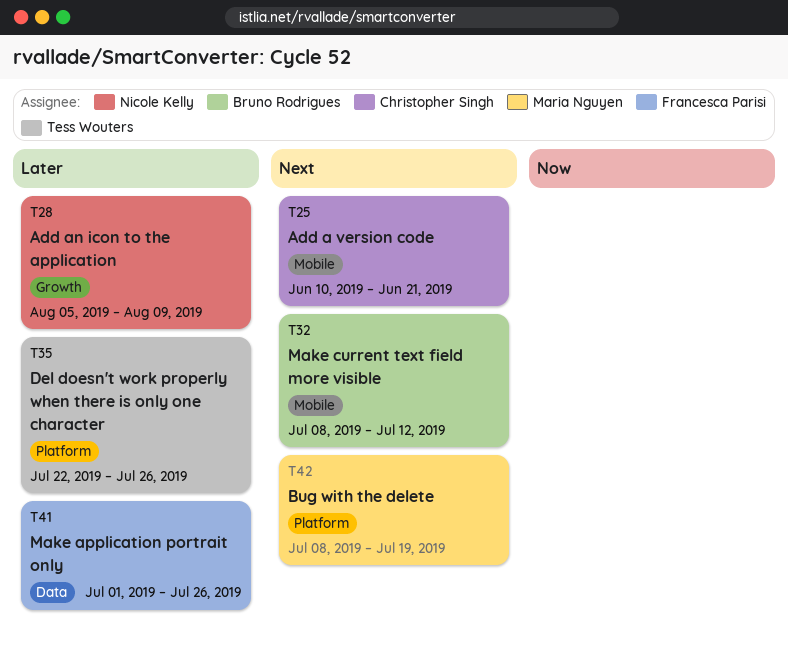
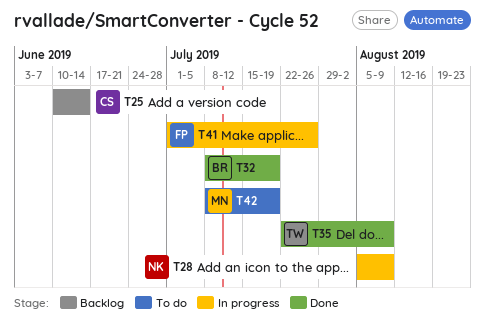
T25, due: Jun 21 -> Jun 14
T32, due: Jul 12 -> Jul 19
T35, due: Jul 26 -> Aug 9

